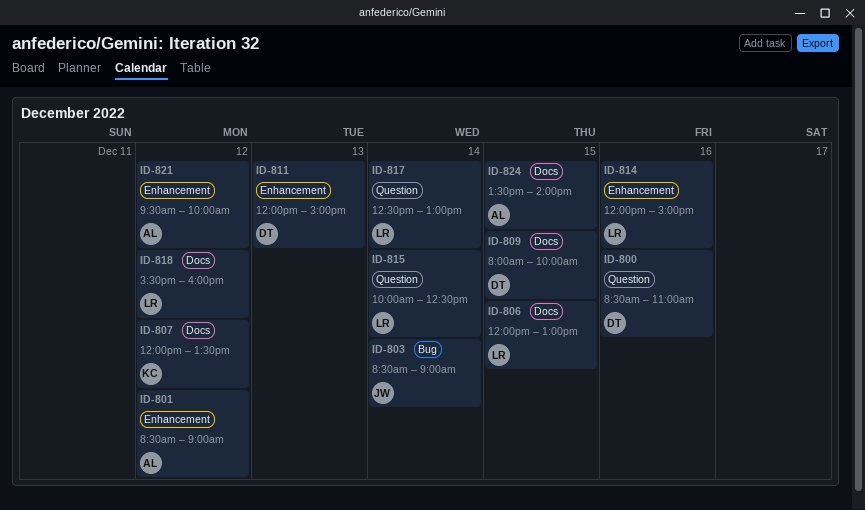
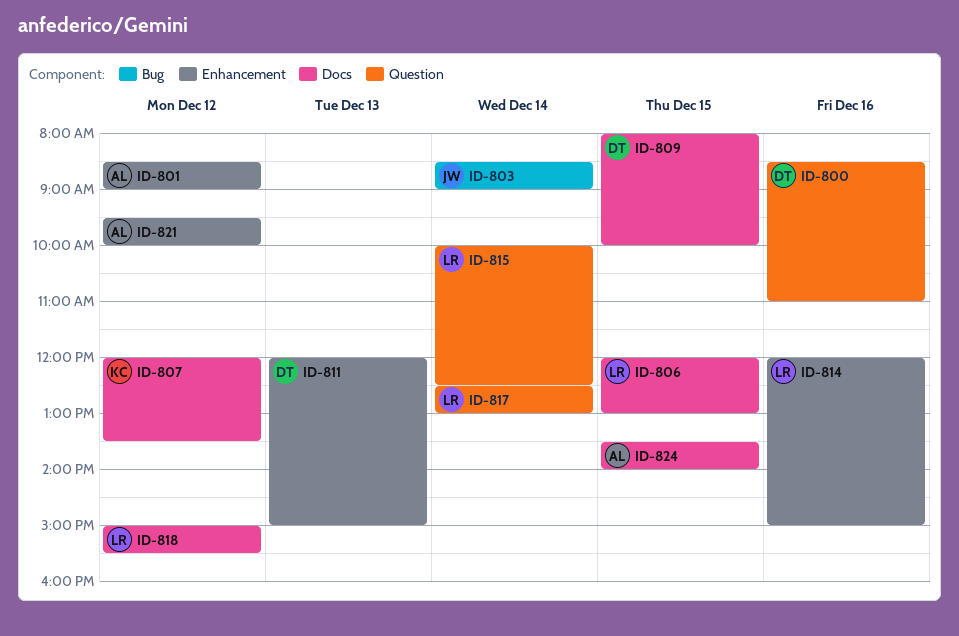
ID-818, begins: 15:30 -> 15:00
ID-818, ends: 16:00 -> 15:30

